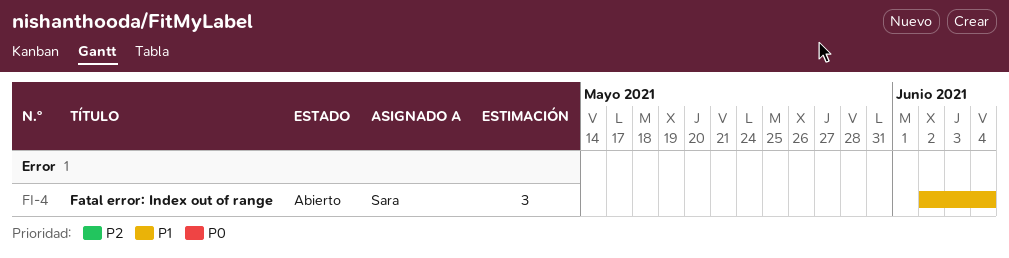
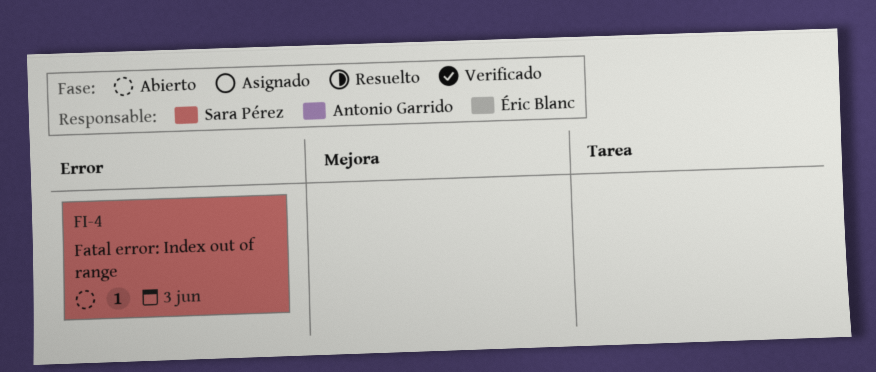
FI-4, estimate: 3 -> 1
FI-4, due: Jun 4 -> Jun 3

